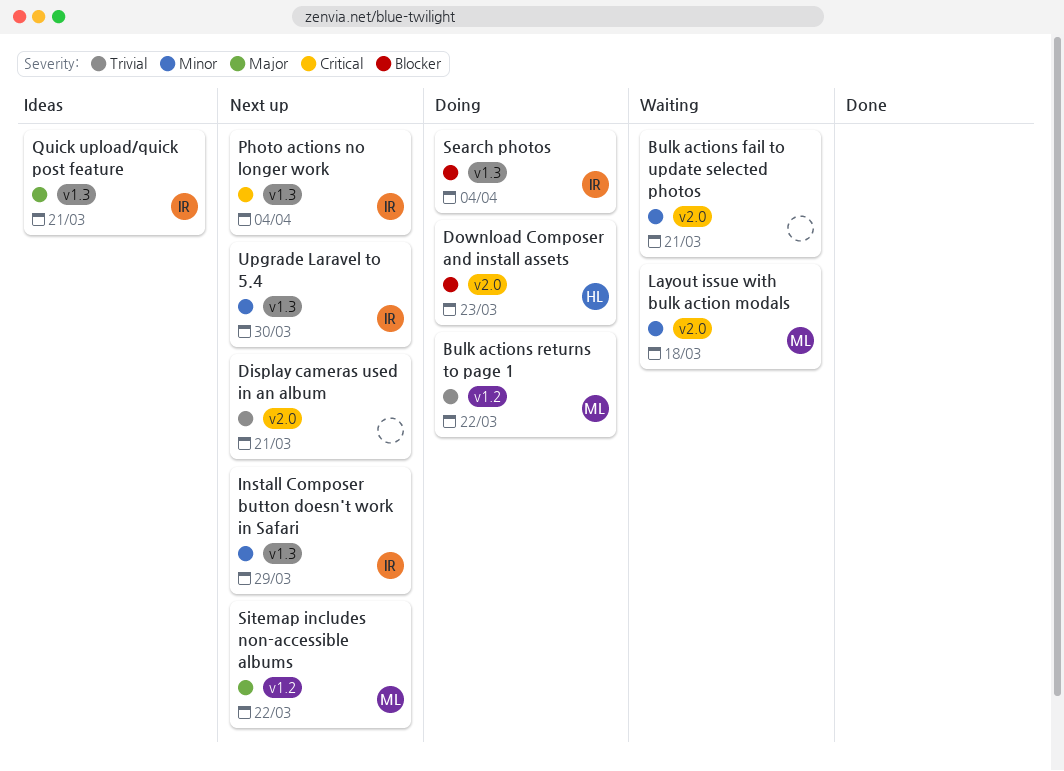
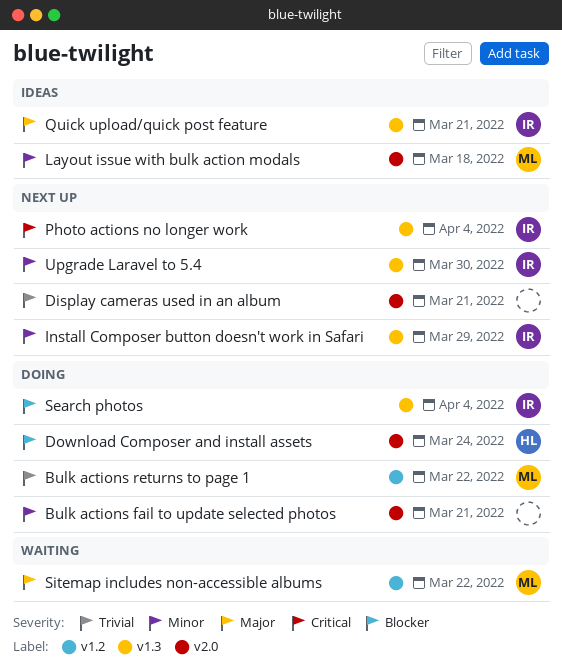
Bulk actions fail to update selected photos, status: Waiting -> Doing
Download Composer and install assets, due: Mar 23 -> Mar 24
Layout issue with bulk action modals, status: Waiting -> Ideas
Sitemap includes non-accessible albums, status: Next up -> Waiting

